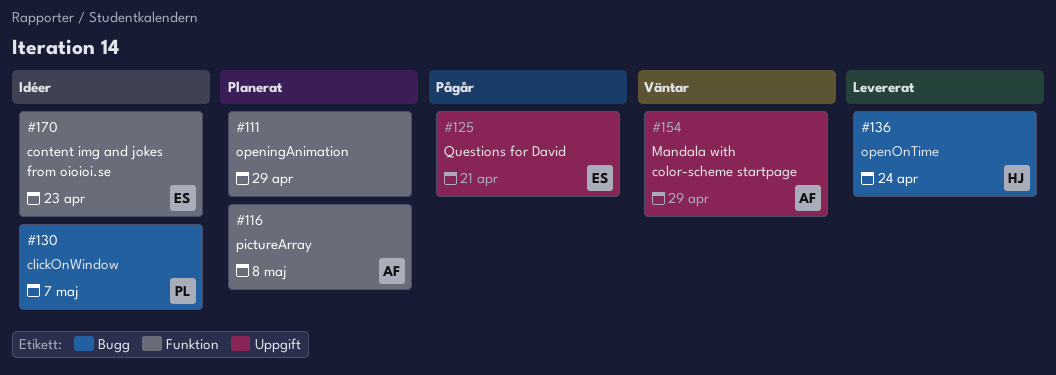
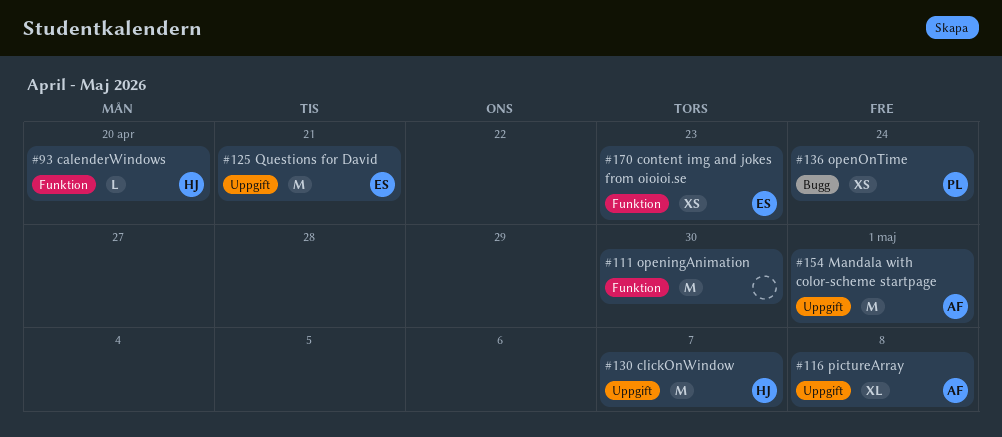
#93: none -> present
#111, due: Apr 29 -> Apr 30
#116, label: Funktion -> Uppgift
#130, owner: PL -> HJ
#130, label: Bugg -> Uppgift
#136, owner: HJ -> PL
#154, due: Apr 29 -> May 1

